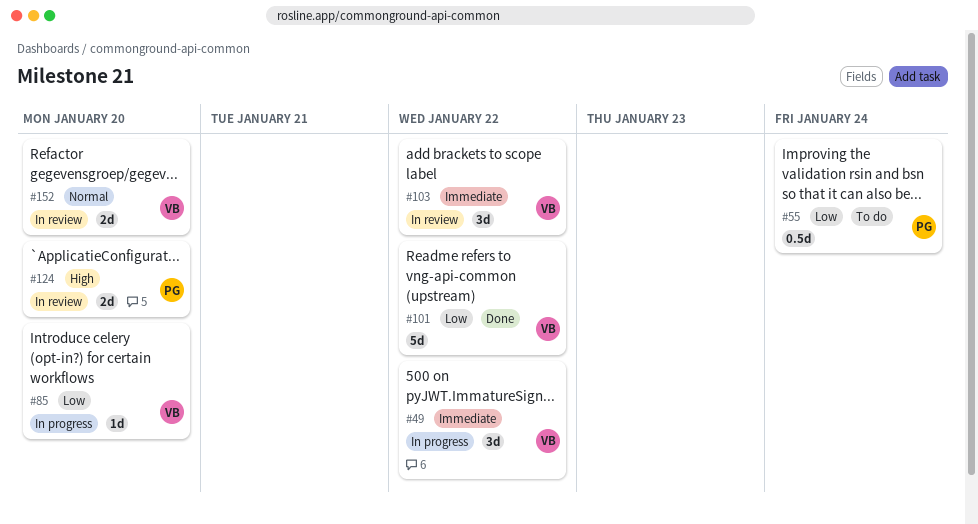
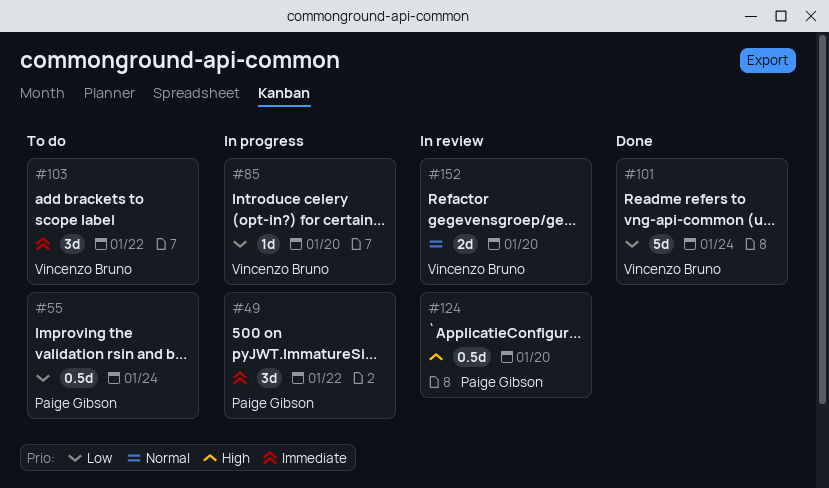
#49, owner: Vincenzo Bruno -> Paige Gibson
#101, due: Jan 22 -> Jan 24
#103, status: In review -> To do
#124, estimate: 2d -> 0.5d

